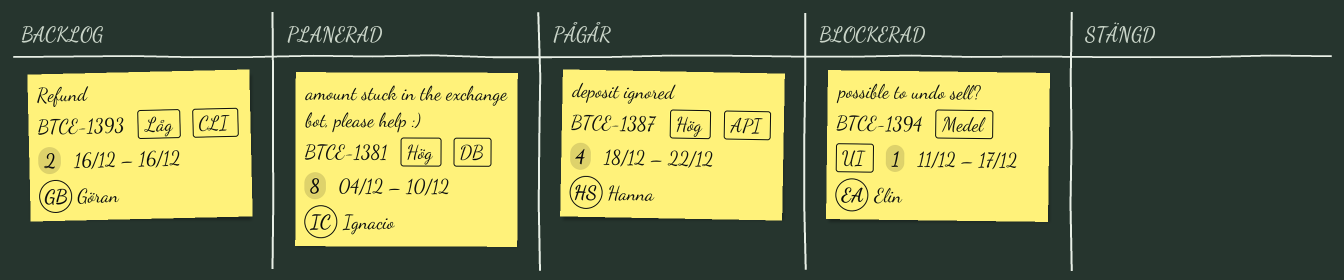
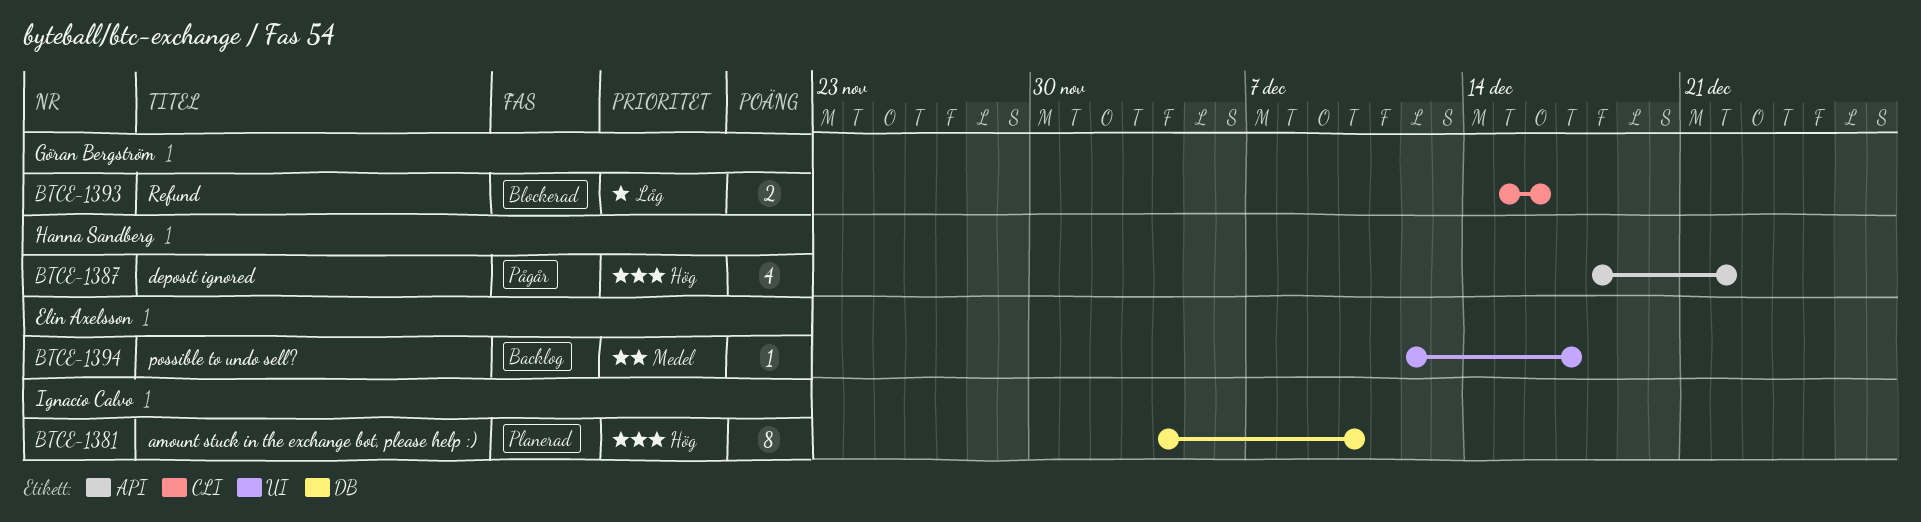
BTCE-1393, status: Backlog -> Blockerad
BTCE-1393, start: Dec 16 -> Dec 15
BTCE-1394, status: Blockerad -> Backlog
BTCE-1394, start: Dec 11 -> Dec 12

